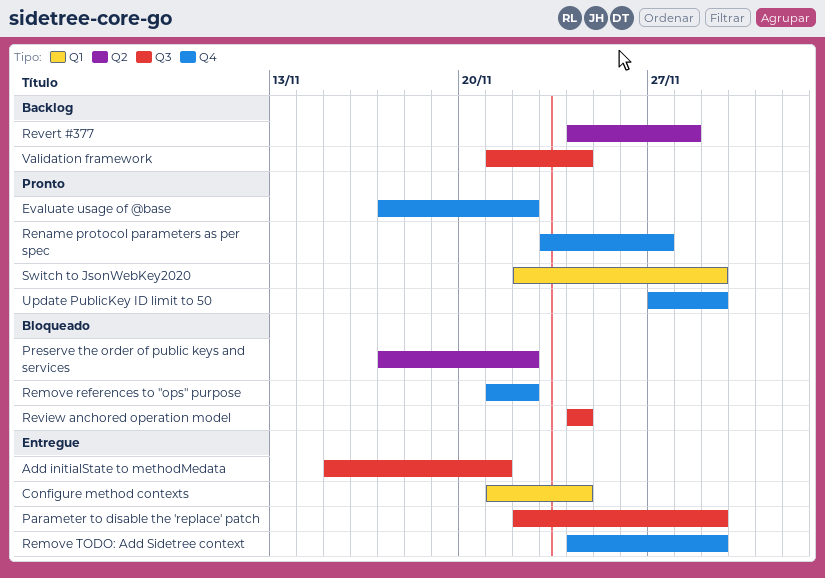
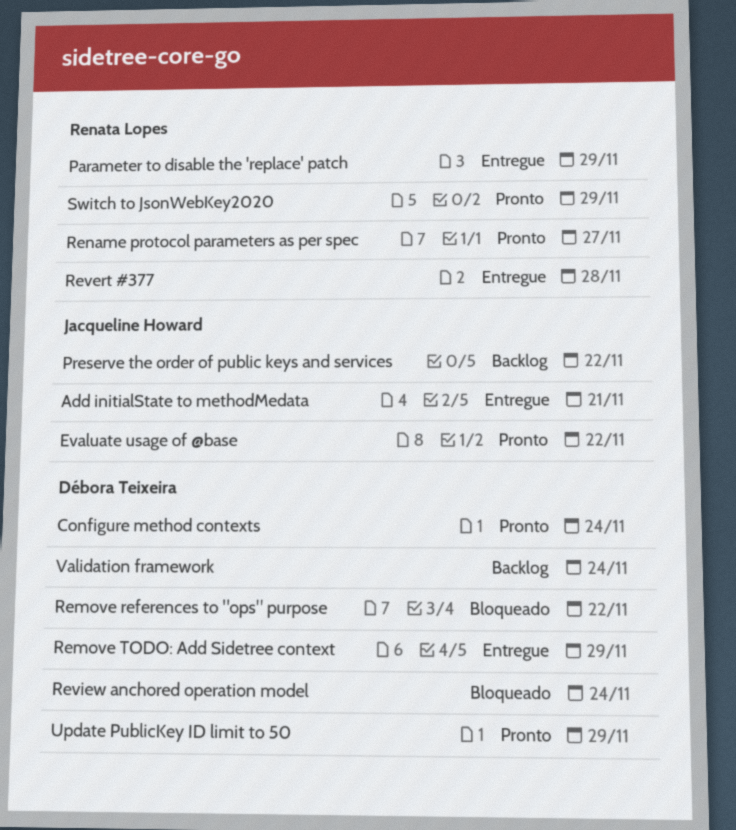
Configure method contexts, status: Entregue -> Pronto
Preserve the order of public keys and services, status: Bloqueado -> Backlog
Revert #377, status: Backlog -> Entregue

